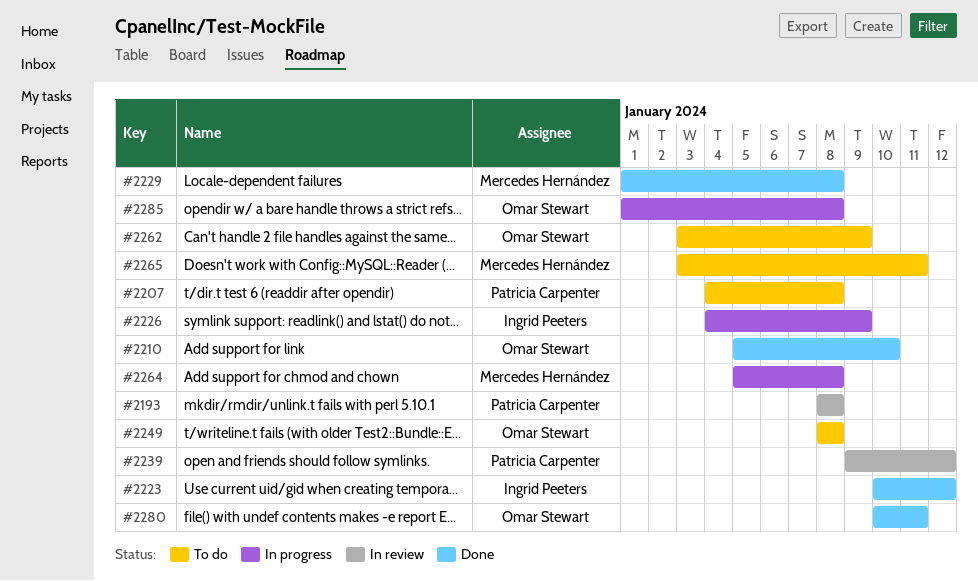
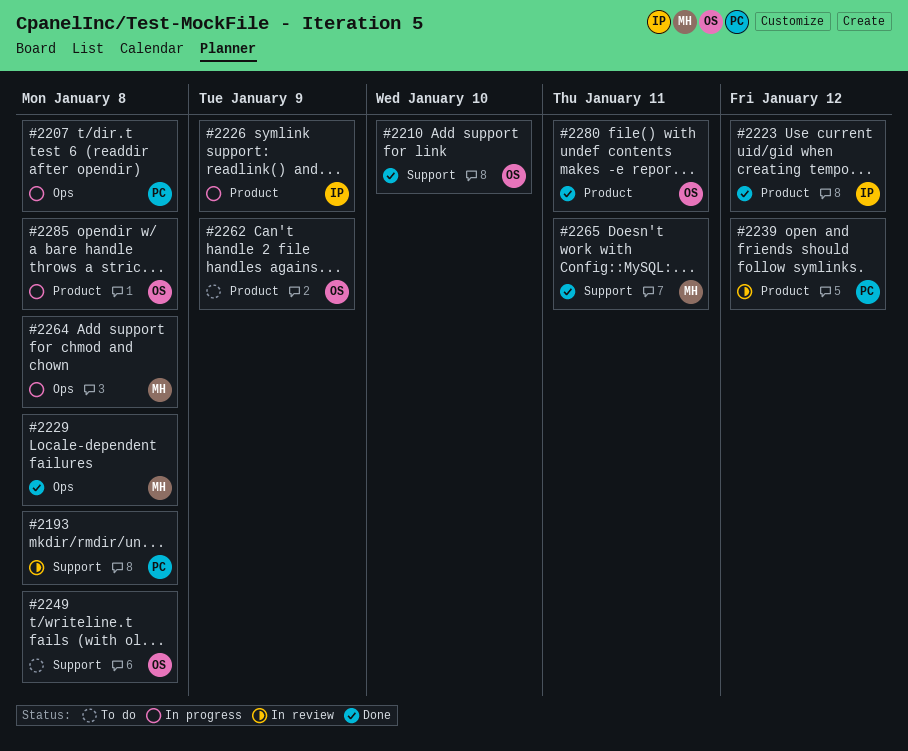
#2207, status: To do -> In progress
#2265, status: To do -> Done

